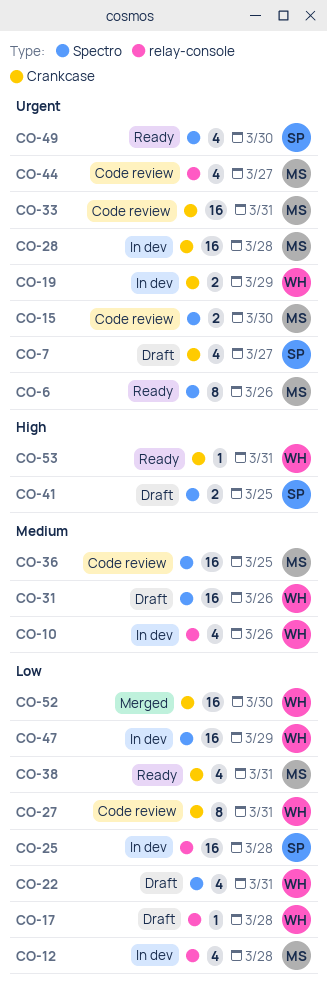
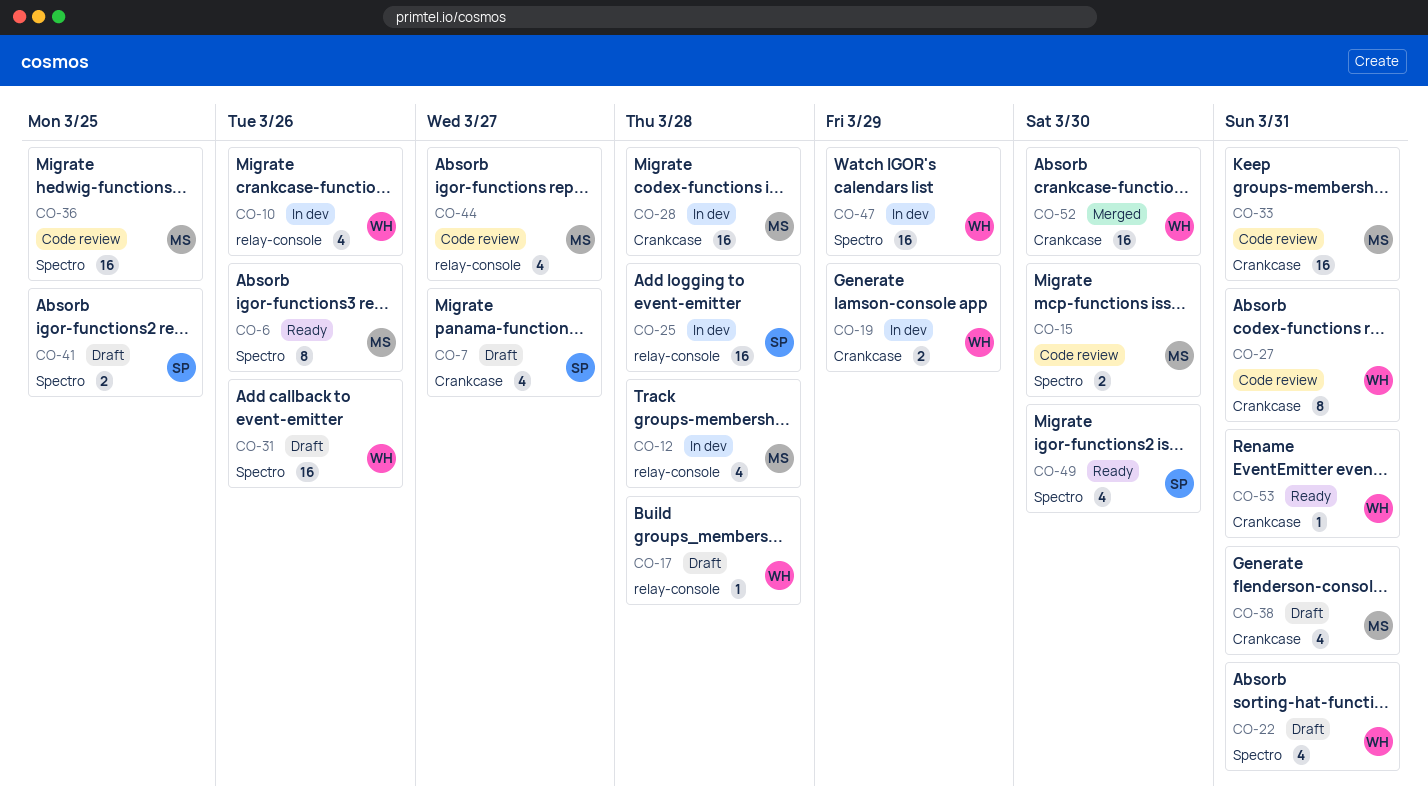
CO-38, status: Ready -> Draft

